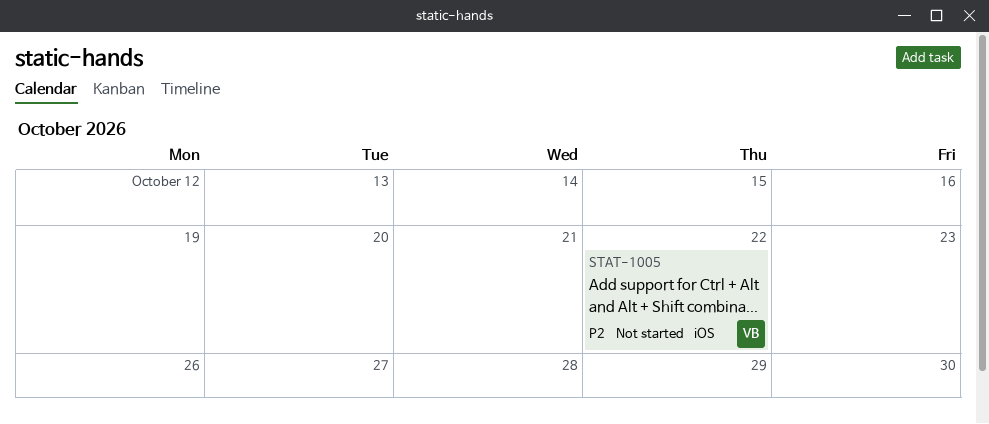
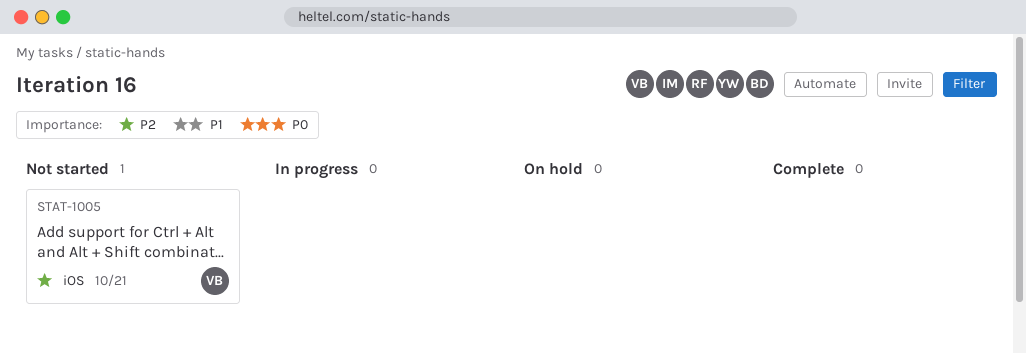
STAT-1005, due: Oct 22 -> Oct 21

